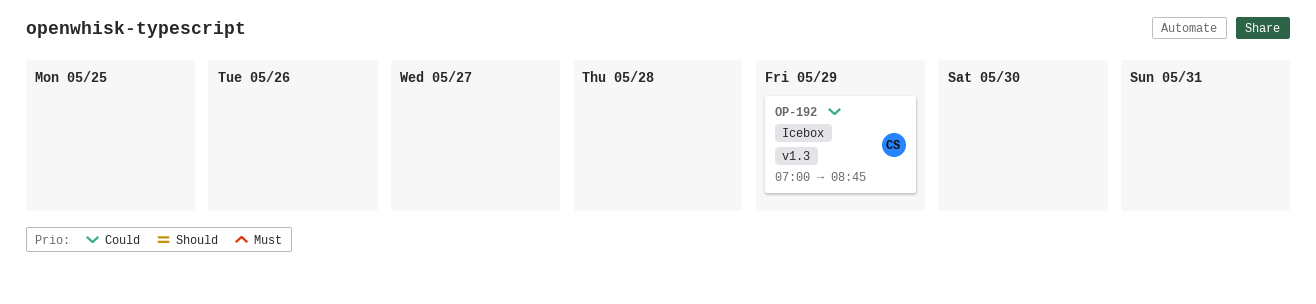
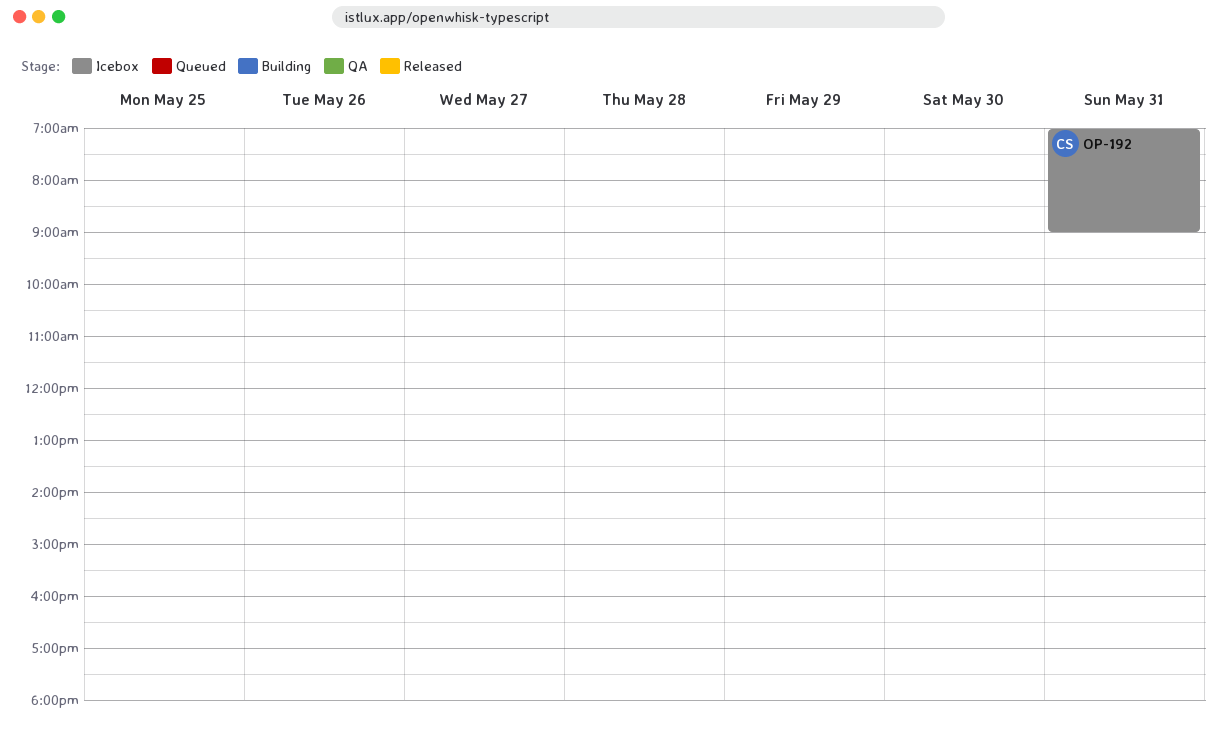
OP-192, day: May 29 -> May 31
OP-192, ends: 08:45 -> 09:00

